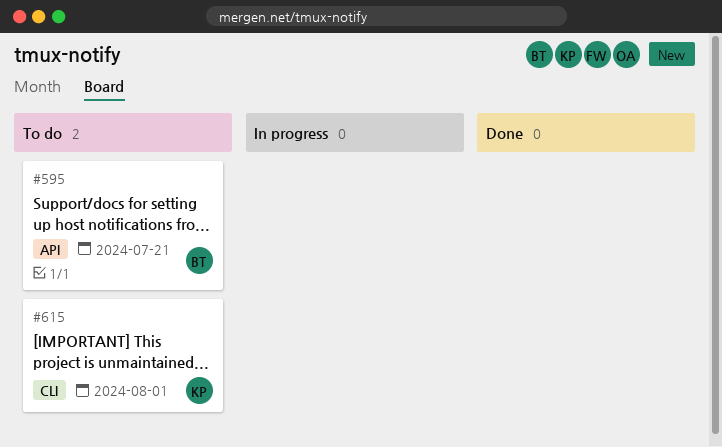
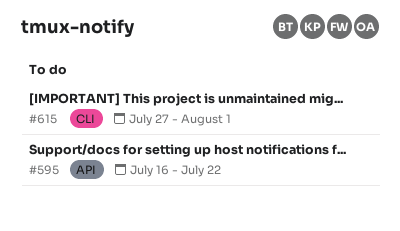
#595, due: Jul 21 -> Jul 22

